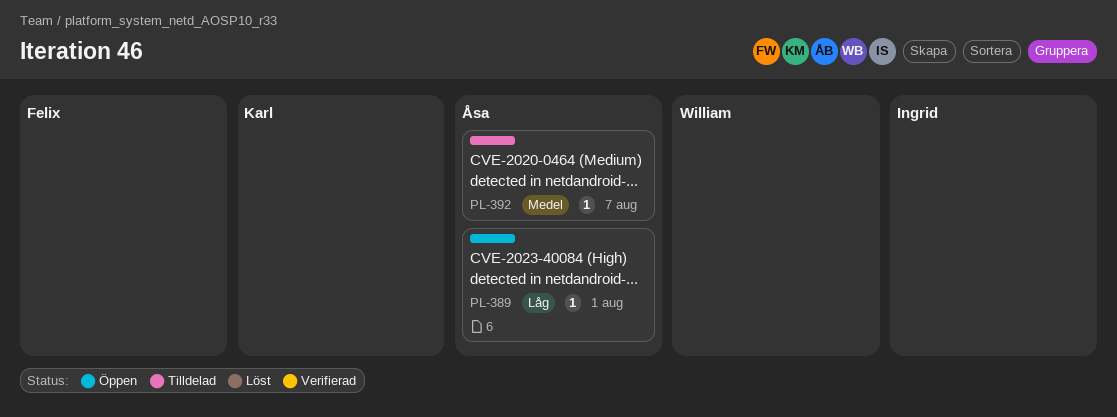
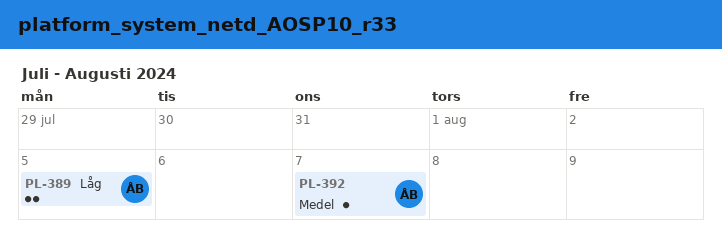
PL-389, estimate: 1 -> 2
PL-389, due: Aug 1 -> Aug 5

